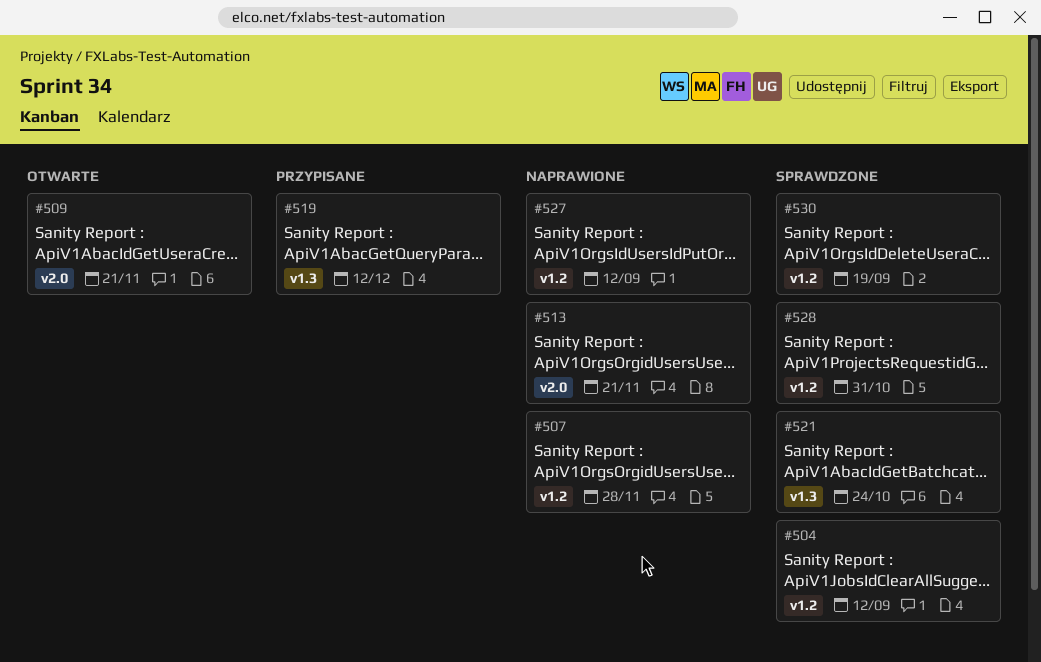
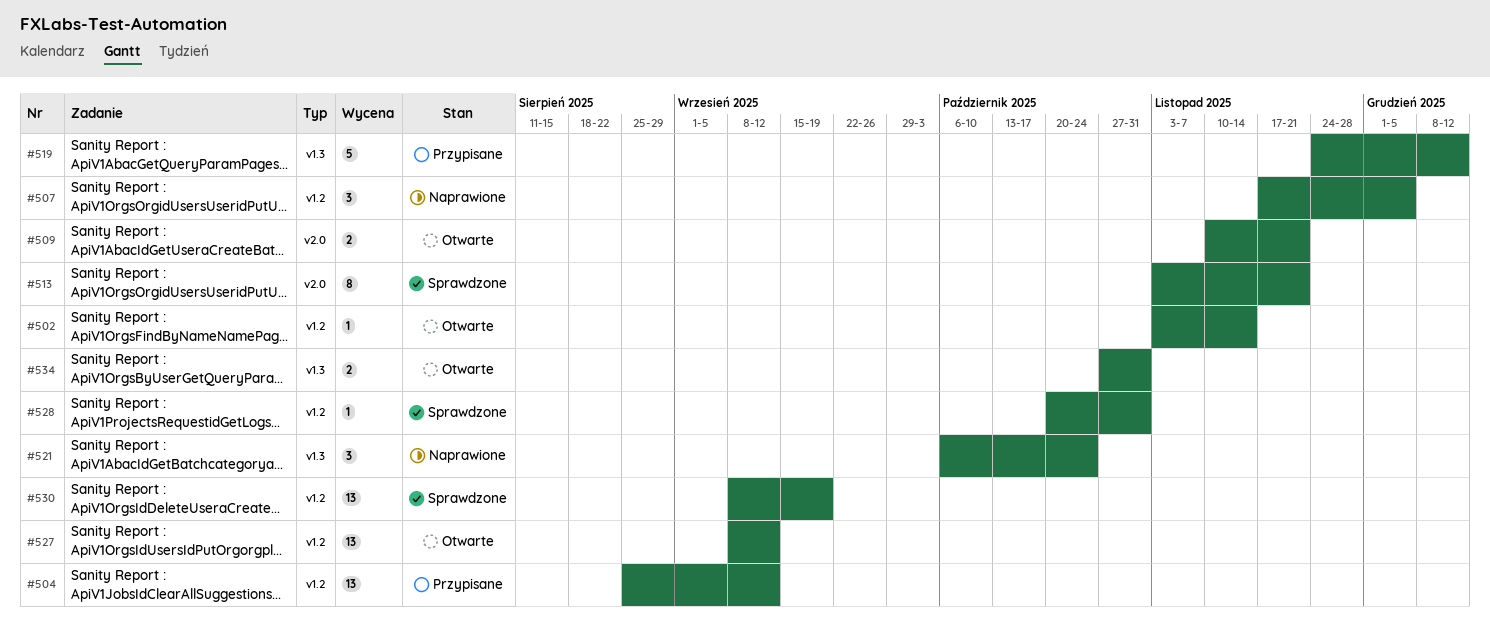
#502: none -> present
#504, status: Sprawdzone -> Przypisane
#507, due: Nov 28 -> Dec 5
#513, status: Naprawione -> Sprawdzone
#521, status: Sprawdzone -> Naprawione
#527, status: Naprawione -> Otwarte
#534: none -> present

